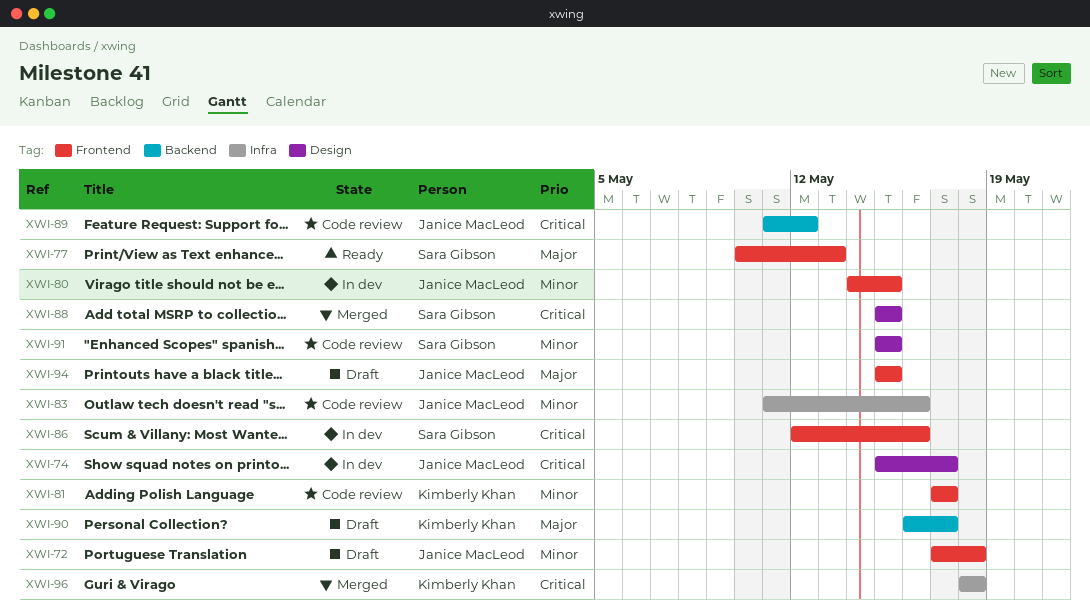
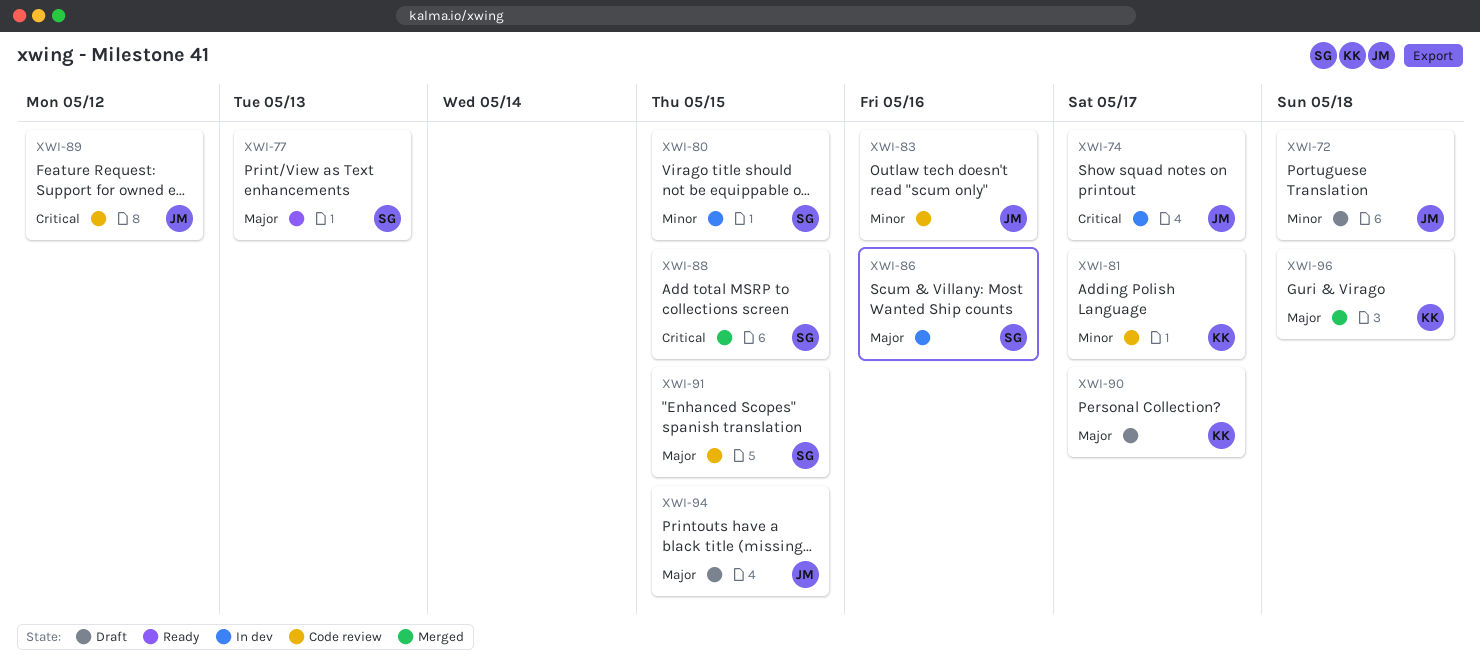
XWI-80, owner: Janice MacLeod -> Sara Gibson
XWI-86, priority: Critical -> Major
XWI-91, priority: Minor -> Major
XWI-96, priority: Critical -> Major

